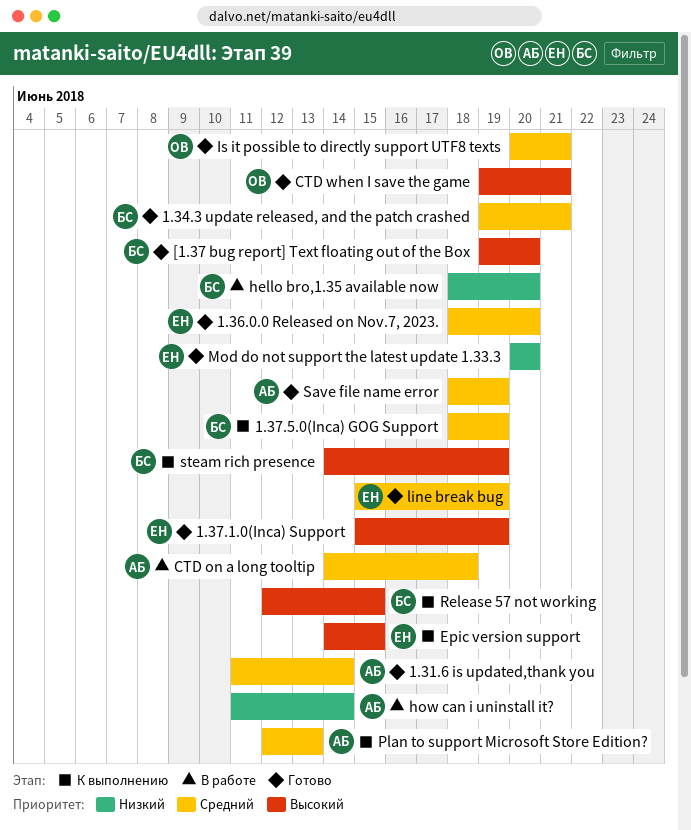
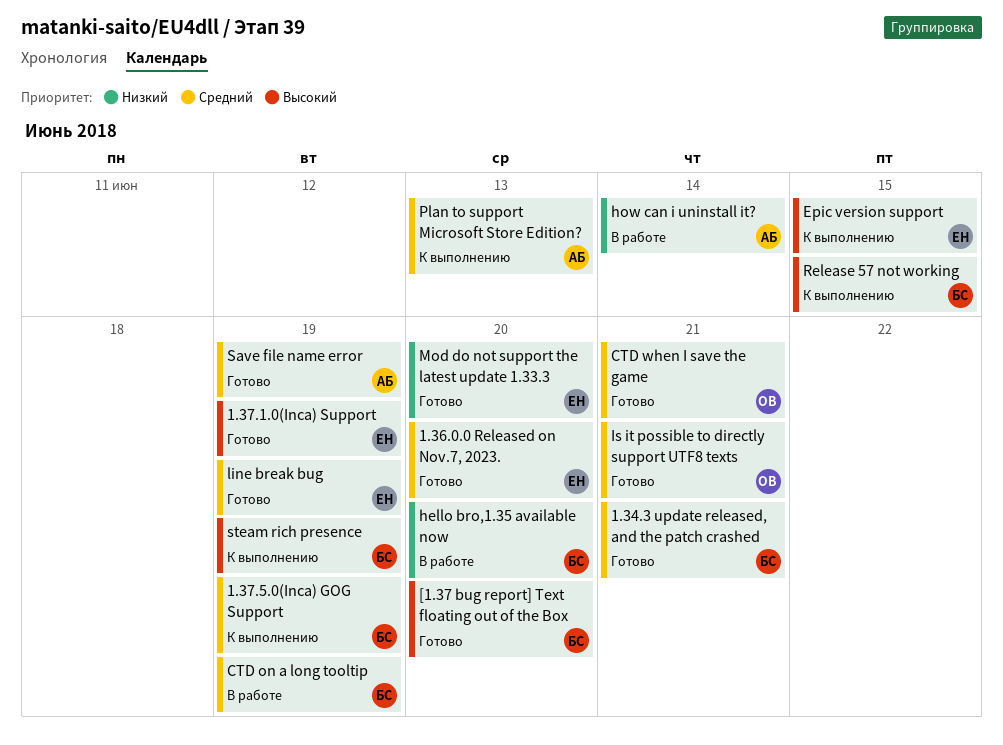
1.31.6 is updated,thank you: present -> none
CTD on a long tooltip, owner: АБ -> БС
CTD on a long tooltip, due: Jun 18 -> Jun 19
CTD when I save the game, priority: Высокий -> Средний

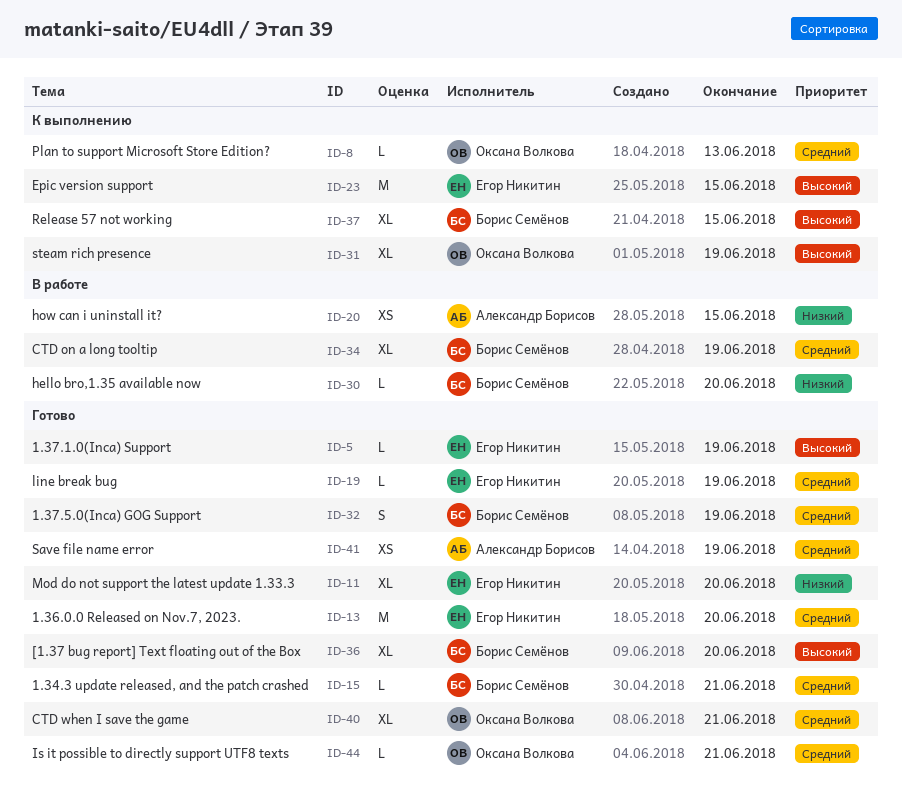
1.37.5.0(Inca) GOG Support, status: К выполнению -> Готово
how can i uninstall it?, due: Jun 14 -> Jun 15
Plan to support Microsoft Store Edition?, owner: Александр Борисов -> Оксана Волкова
steam rich presence, owner: Борис Семёнов -> Оксана Волкова

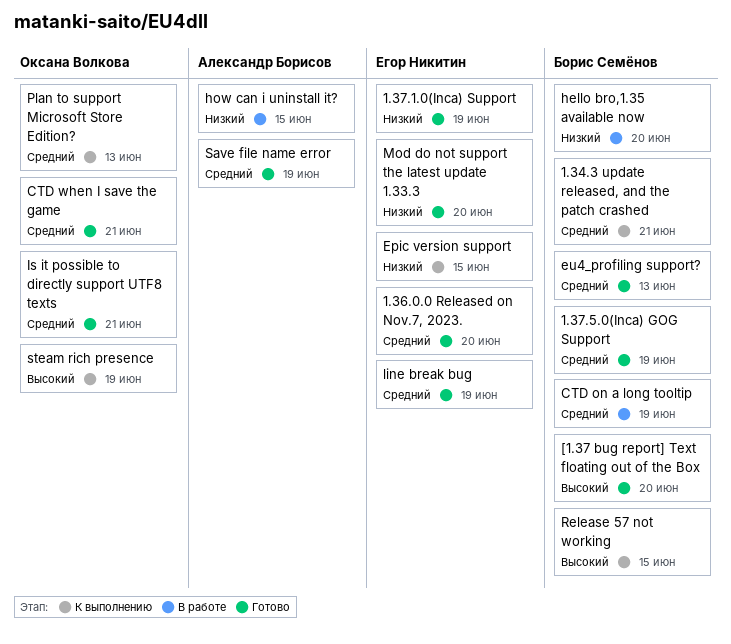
1.34.3 update released, and the patch crashed, status: Готово -> К выполнению
1.37.1.0(Inca) Support, priority: Высокий -> Низкий
Epic version support, priority: Высокий -> Низкий
eu4_profiling support?: none -> present

